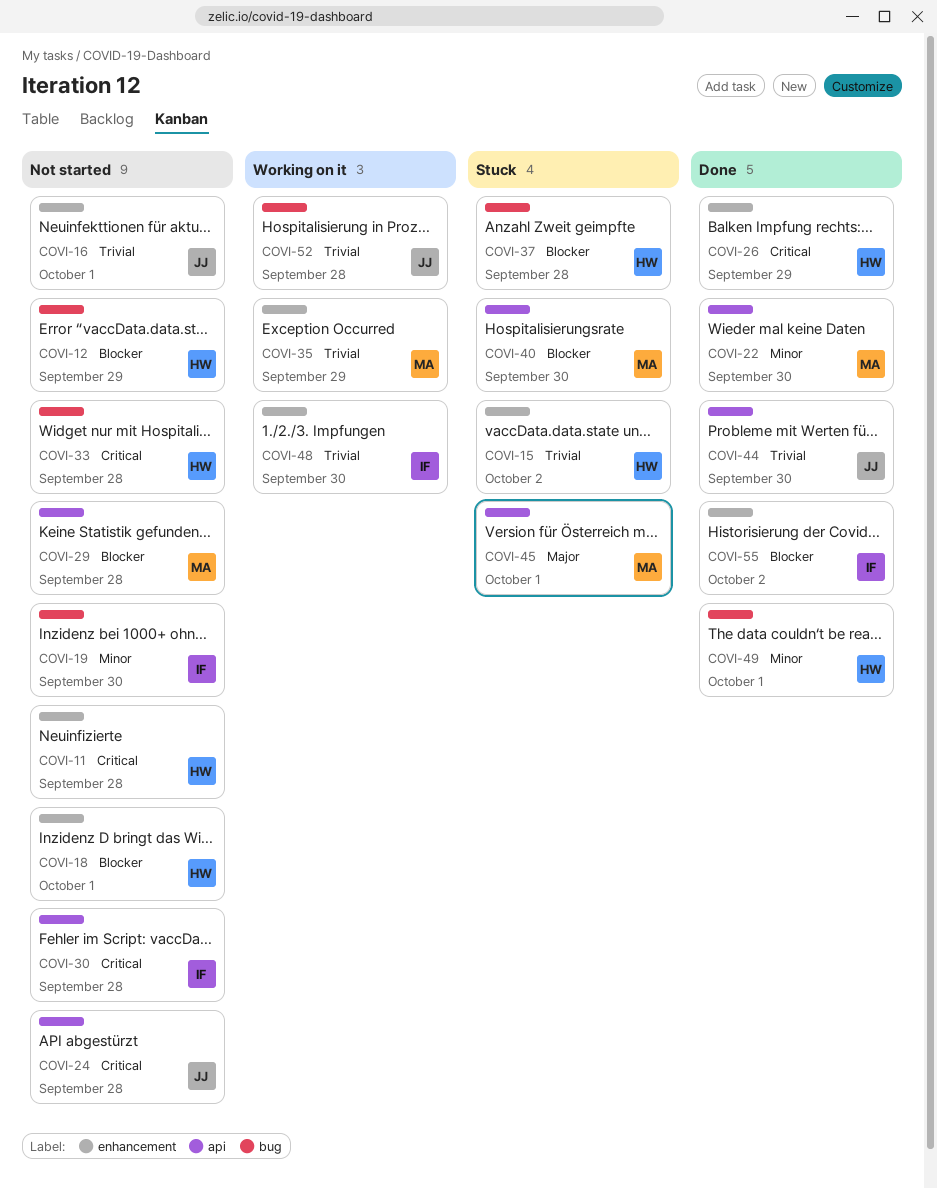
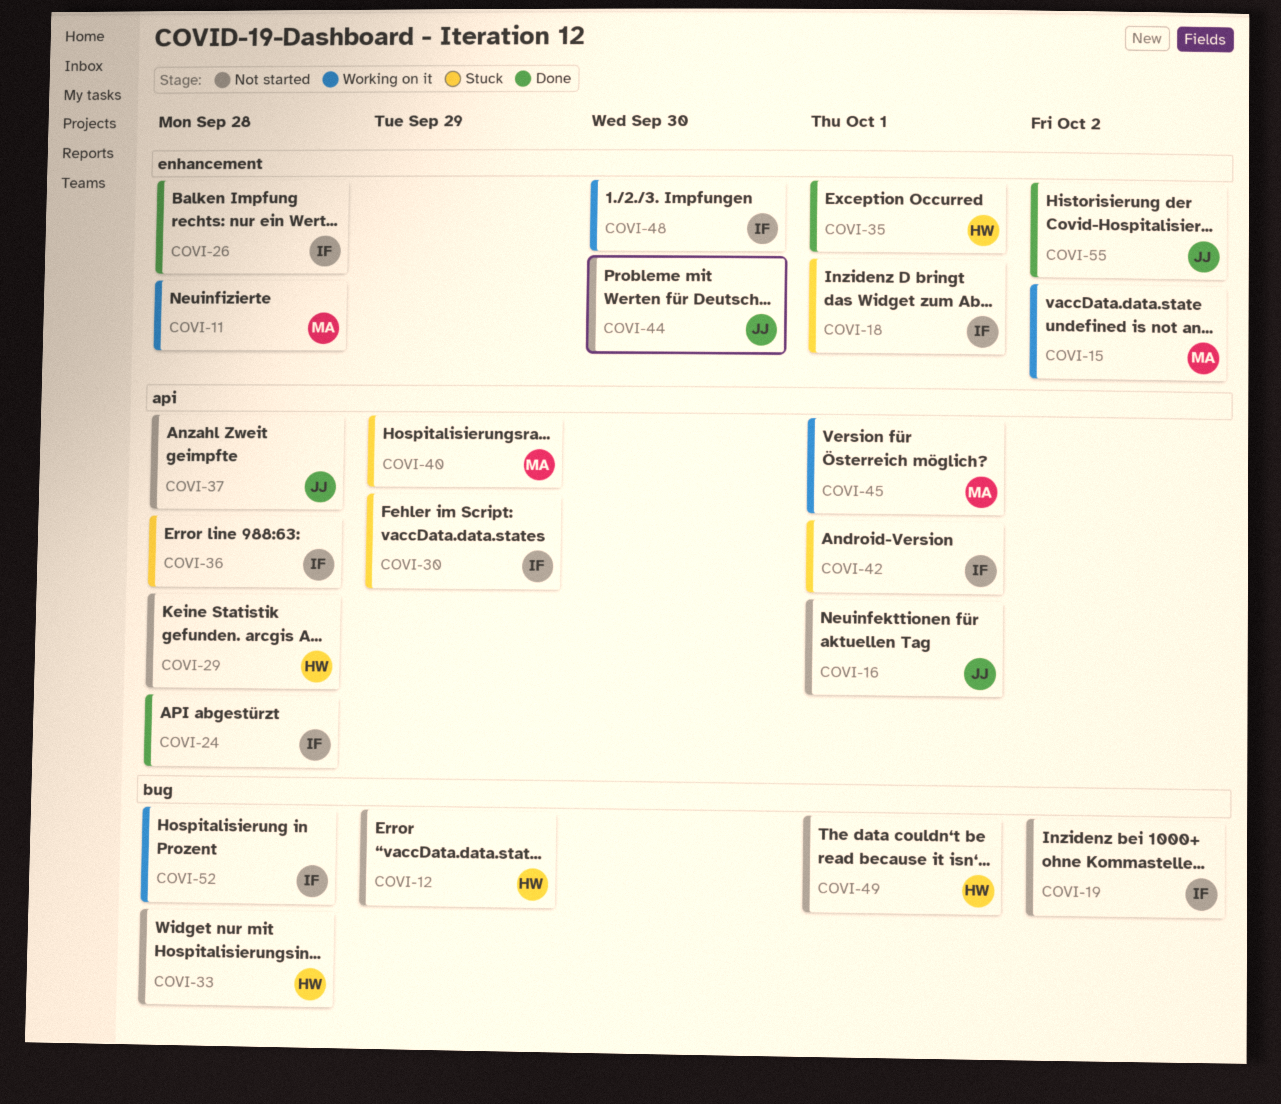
COVI-11, status: Not started -> Working on it
COVI-11, owner: HW -> MA
COVI-15, status: Stuck -> Working on it
COVI-15, owner: HW -> MA
COVI-16, label: enhancement -> api
COVI-18, status: Not started -> Stuck
COVI-18, owner: HW -> IF
COVI-19, due: Sep 30 -> Oct 2
COVI-22: present -> none
COVI-24, status: Not started -> Done
COVI-24, owner: JJ -> IF
COVI-26, owner: HW -> IF
COVI-26, due: Sep 29 -> Sep 28
COVI-29, owner: MA -> HW
COVI-30, status: Not started -> Stuck
COVI-30, due: Sep 28 -> Sep 29
COVI-35, status: Working on it -> Done
COVI-35, owner: MA -> HW
COVI-35, due: Sep 29 -> Oct 1
COVI-36: none -> present
COVI-37, status: Stuck -> Not started
COVI-37, owner: HW -> JJ
COVI-37, label: bug -> api
COVI-40, due: Sep 30 -> Sep 29
COVI-42: none -> present
COVI-44, status: Done -> Not started
COVI-44, label: api -> enhancement
COVI-45, status: Stuck -> Working on it
COVI-49, status: Done -> Not started
COVI-52, owner: JJ -> IF
COVI-55, owner: IF -> JJ

